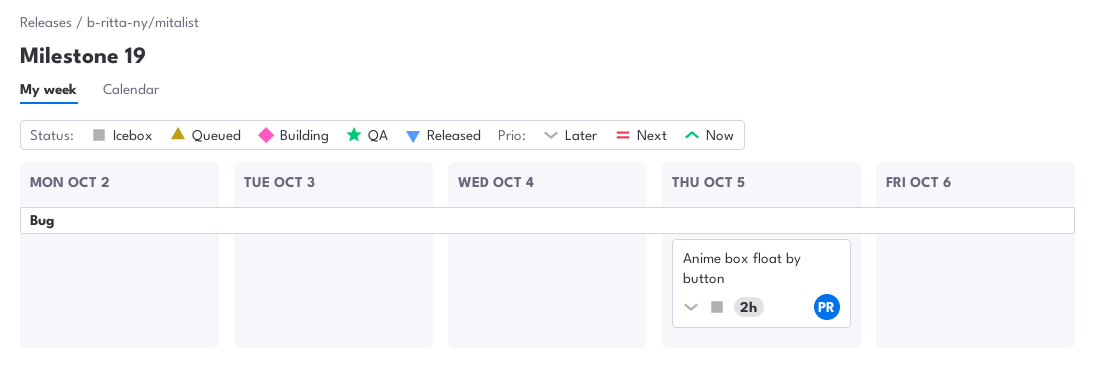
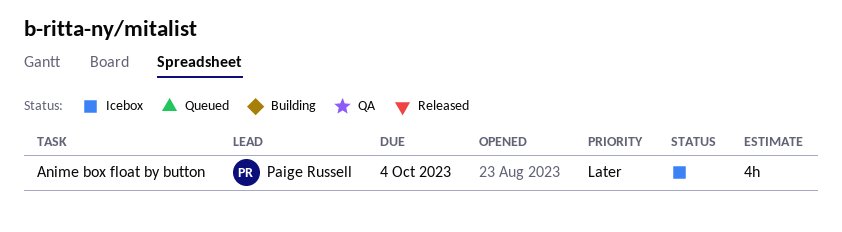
Anime box float by button, estimate: 2h -> 4h
Anime box float by button, due: Oct 5 -> Oct 4

